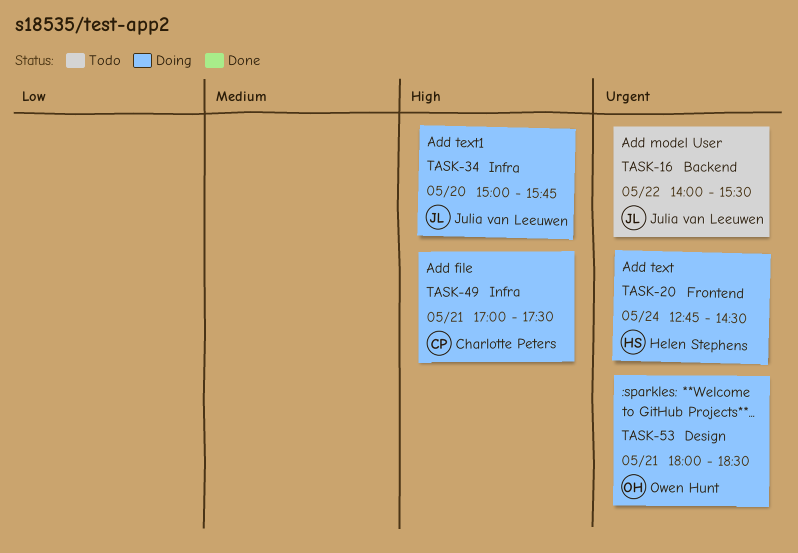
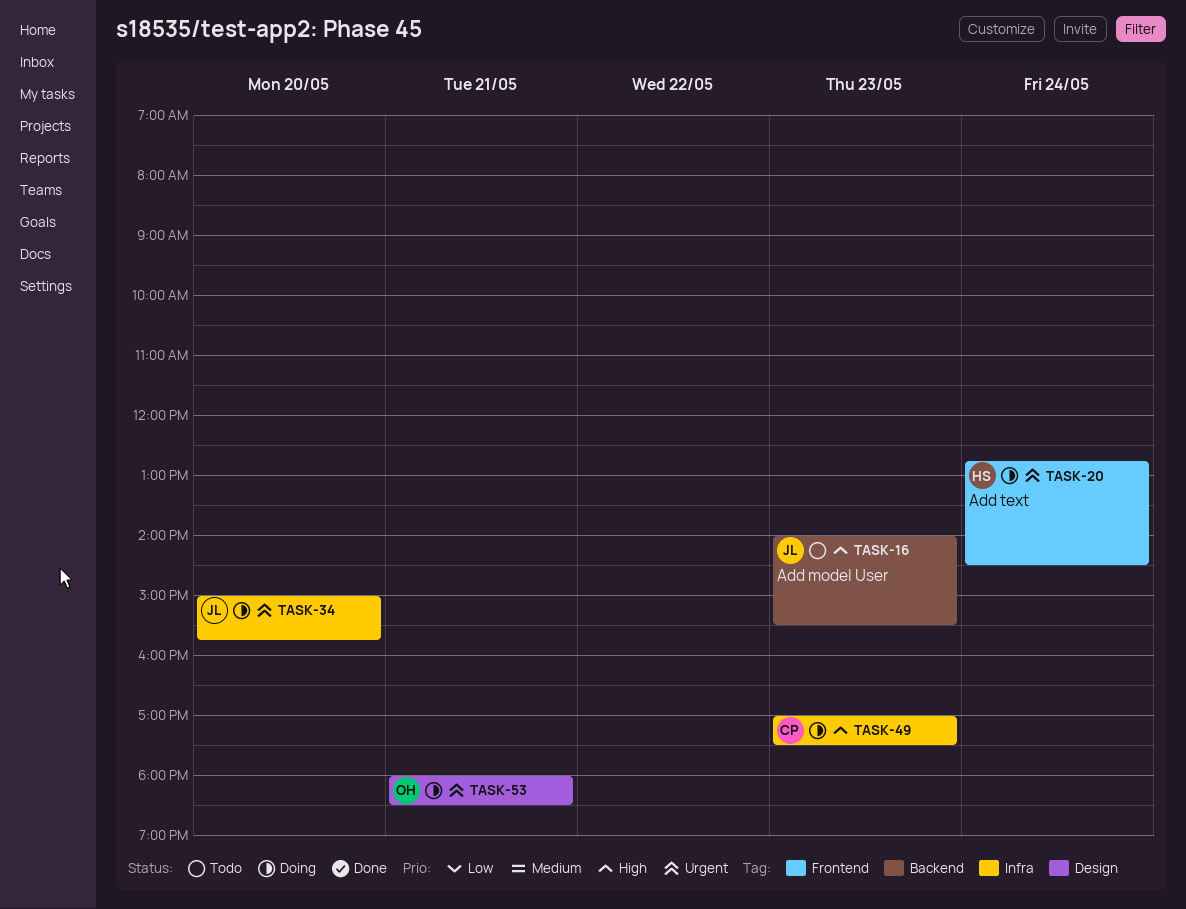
TASK-16, priority: Urgent -> High
TASK-16, day: May 22 -> May 23
TASK-34, priority: High -> Urgent
TASK-49, day: May 21 -> May 23

